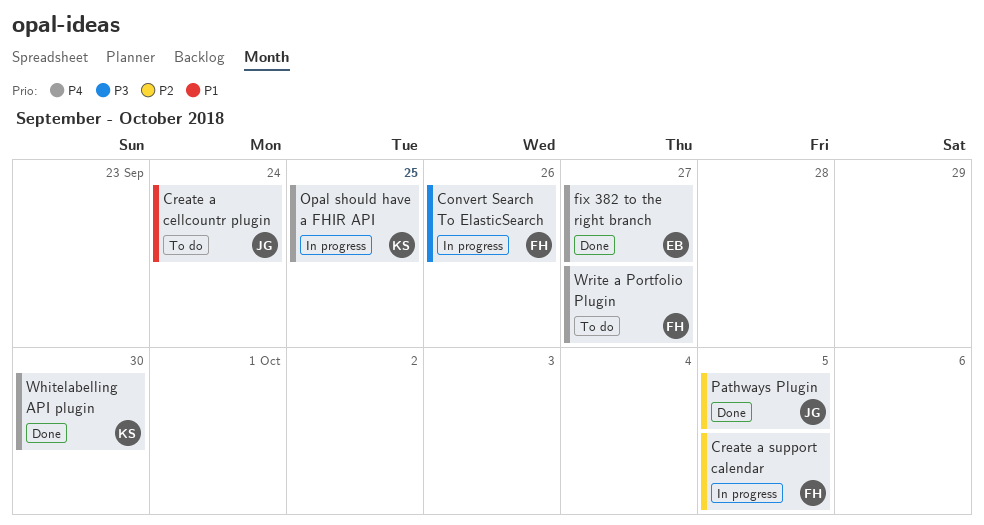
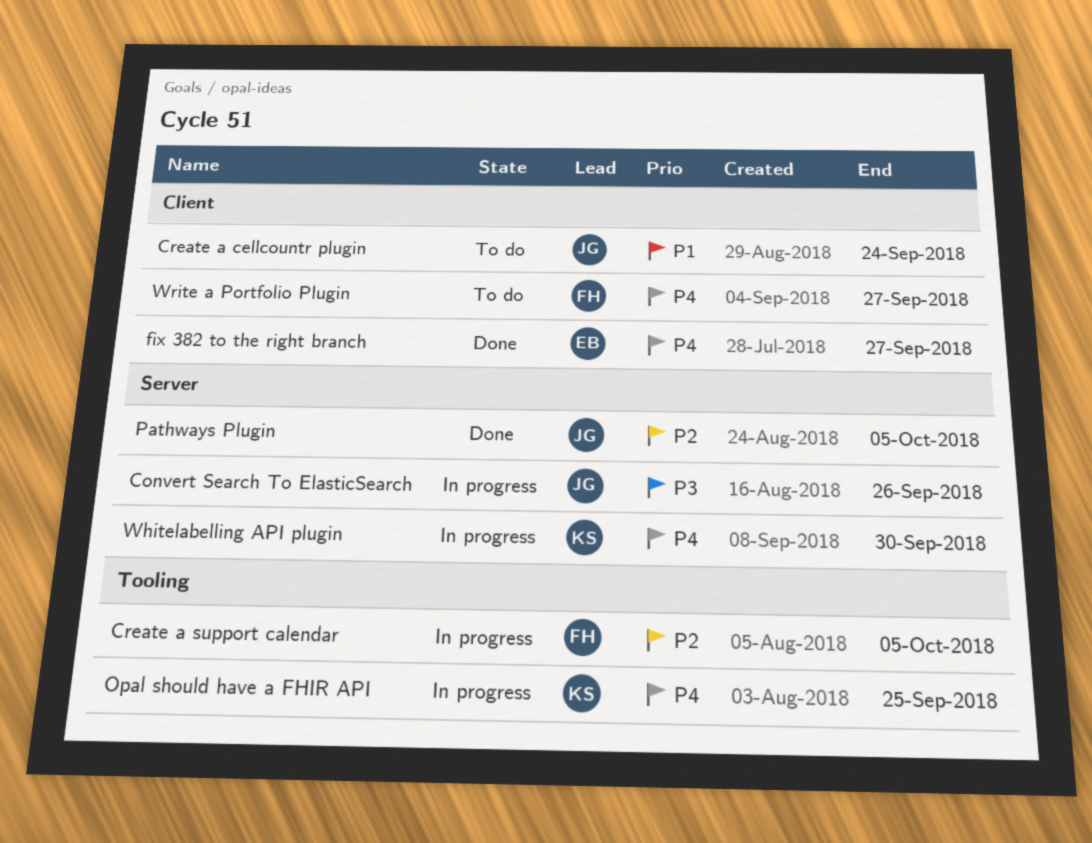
Convert Search To ElasticSearch, owner: FH -> JG
Whitelabelling API plugin, status: Done -> In progress

